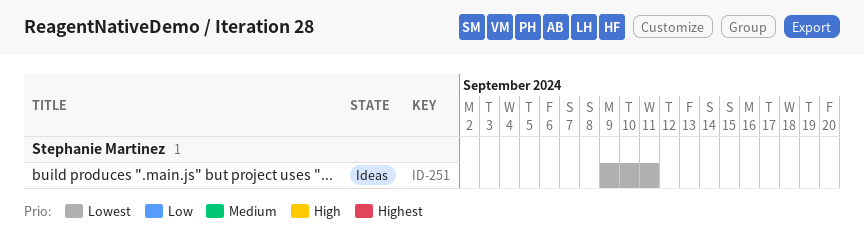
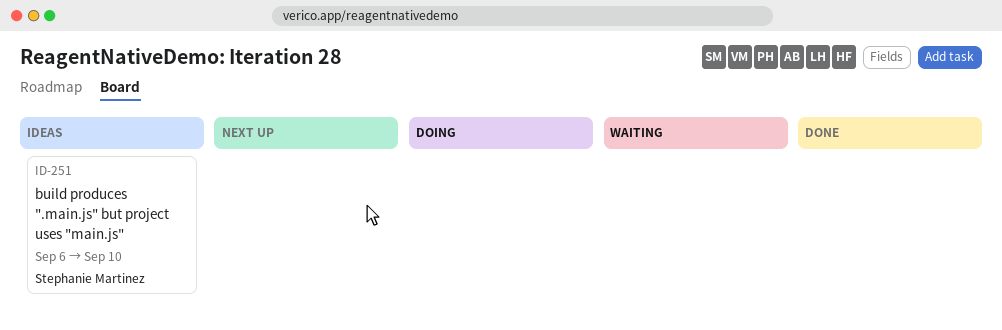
ID-251, start: Sep 9 -> Sep 6
ID-251, due: Sep 11 -> Sep 10

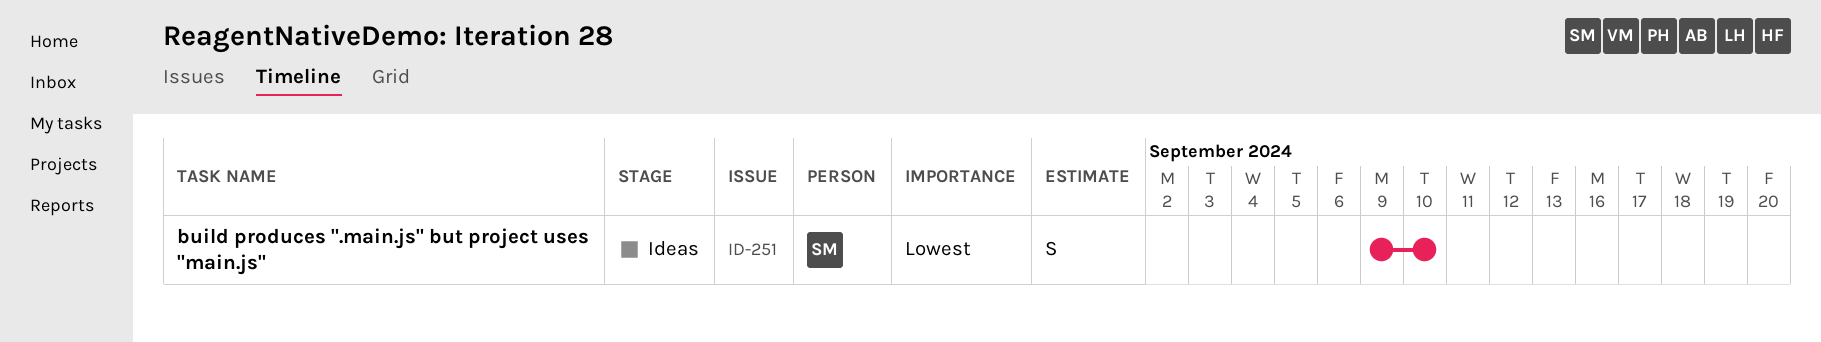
ID-251, start: Sep 6 -> Sep 9

